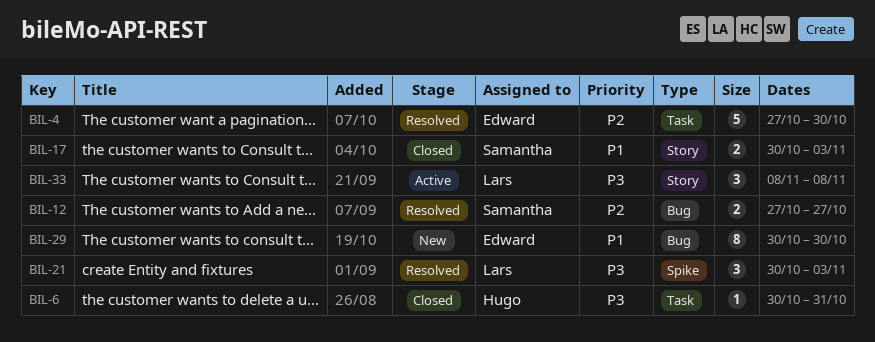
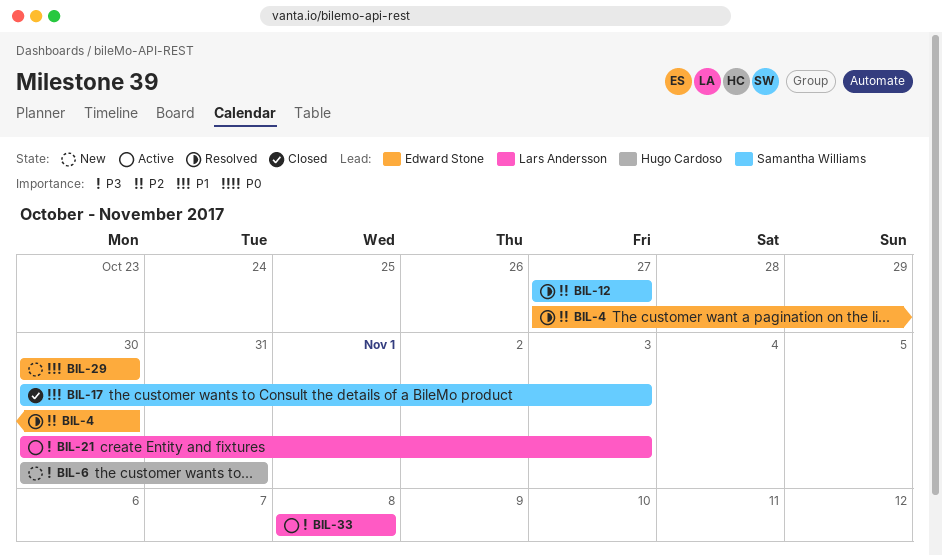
BIL-6, status: Closed -> New
BIL-21, status: Resolved -> Active

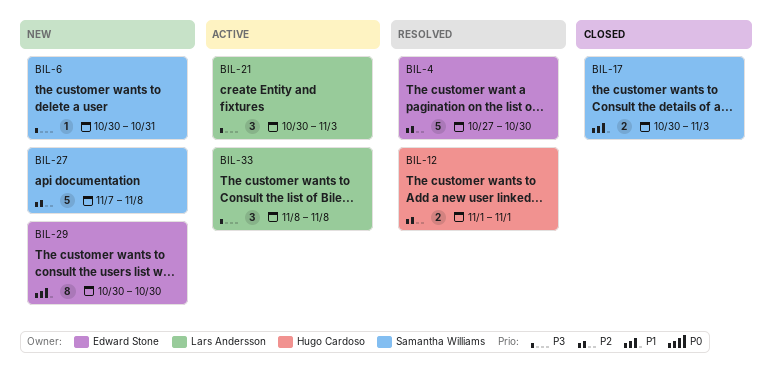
BIL-6, owner: Hugo Cardoso -> Samantha Williams
BIL-12, owner: Samantha Williams -> Hugo Cardoso
BIL-12, start: Oct 27 -> Nov 1
BIL-12, due: Oct 27 -> Nov 1
BIL-27: none -> present

